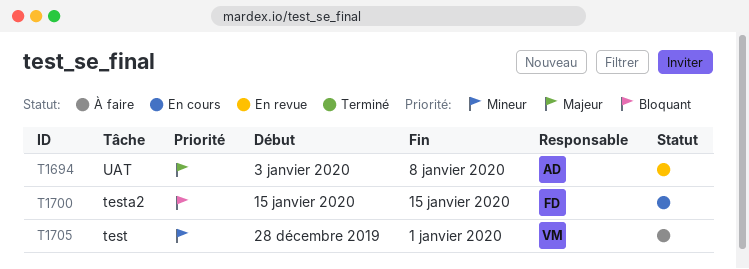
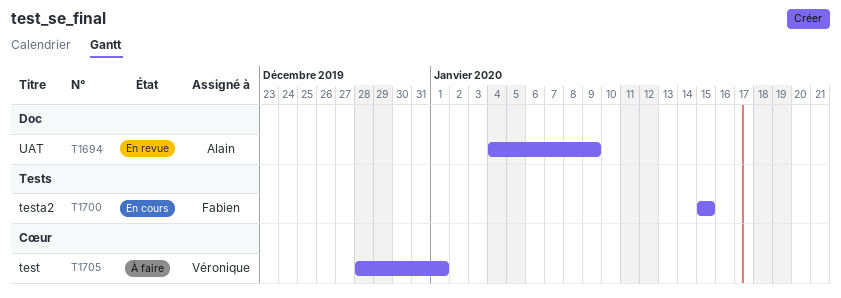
T1694, start: Jan 3 -> Jan 4
T1694, due: Jan 8 -> Jan 9

